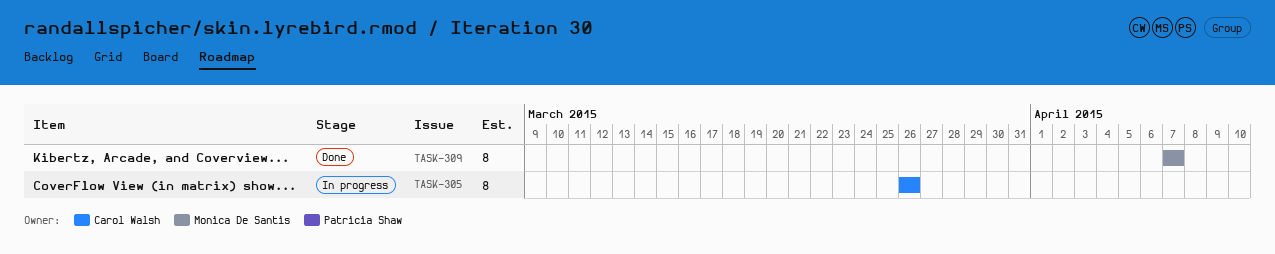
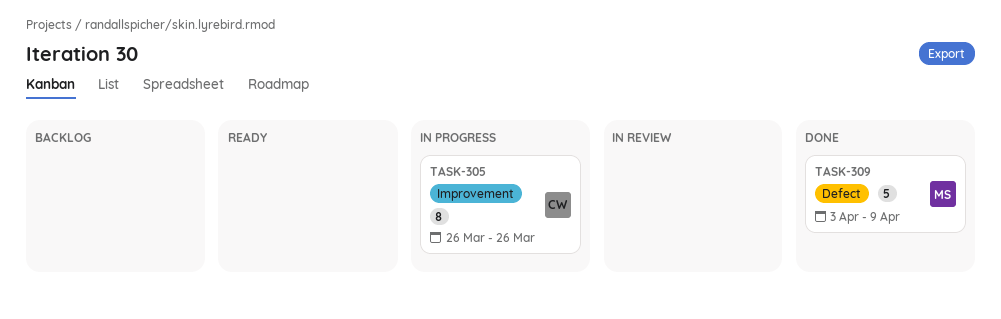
TASK-309, estimate: 8 -> 5
TASK-309, start: Apr 7 -> Apr 3
TASK-309, due: Apr 7 -> Apr 9

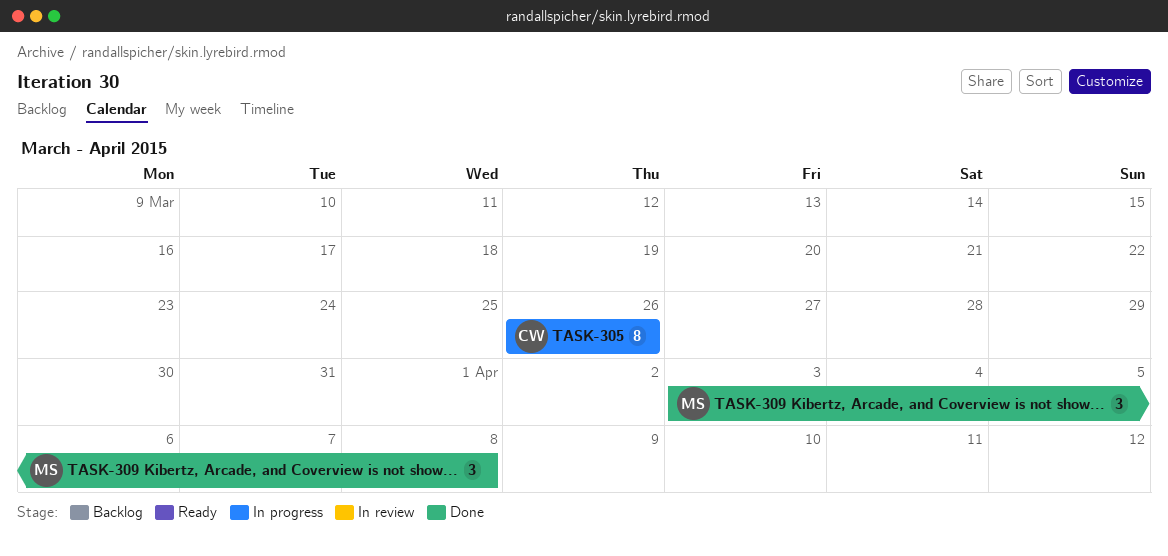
TASK-309, estimate: 5 -> 3
TASK-309, due: Apr 9 -> Apr 8

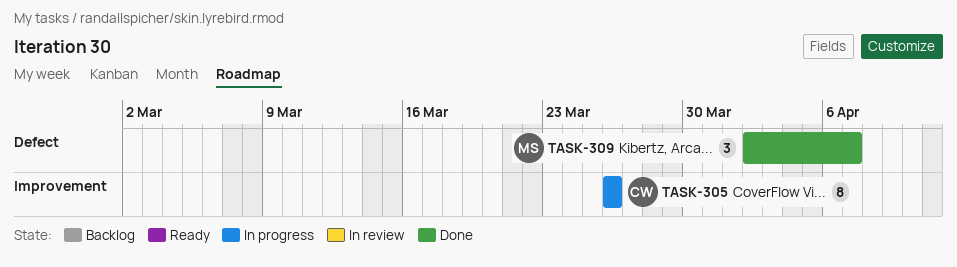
TASK-309, start: Apr 3 -> Apr 2
TASK-309, due: Apr 8 -> Apr 7

